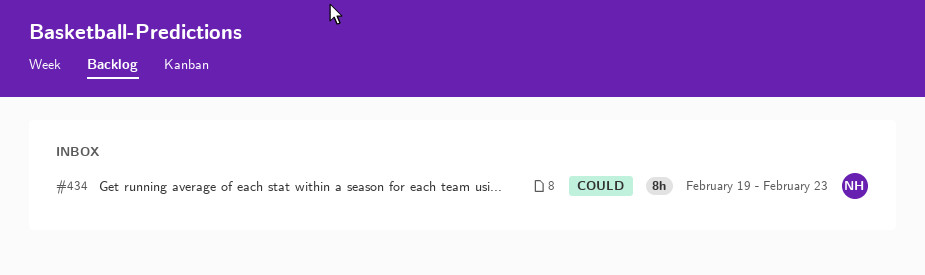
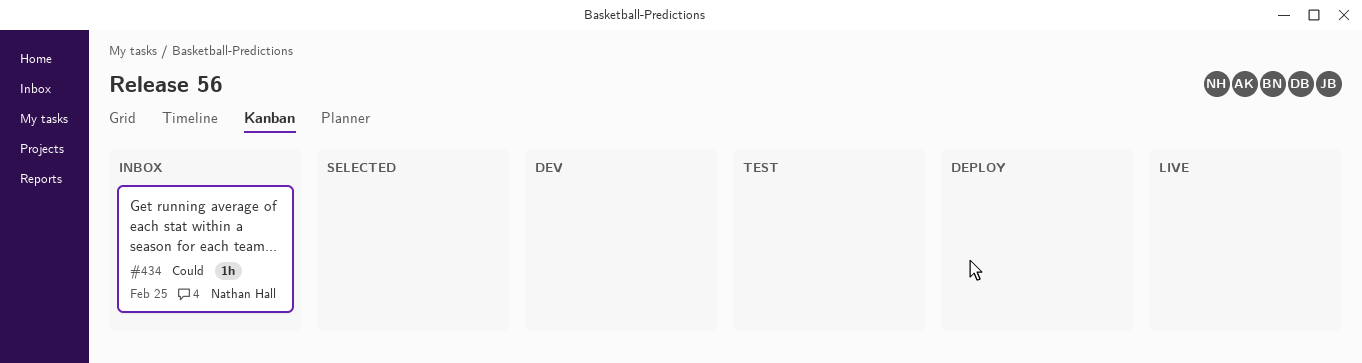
#434, estimate: 8h -> 1h
#434, due: Feb 23 -> Feb 25

